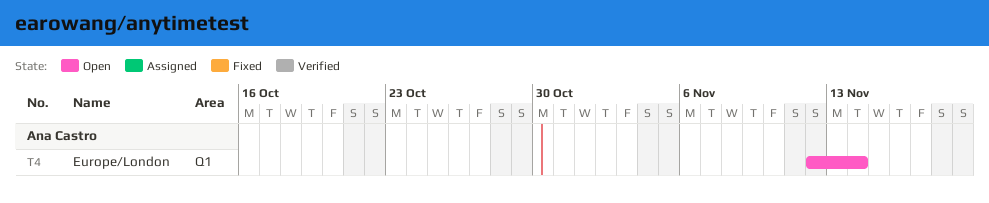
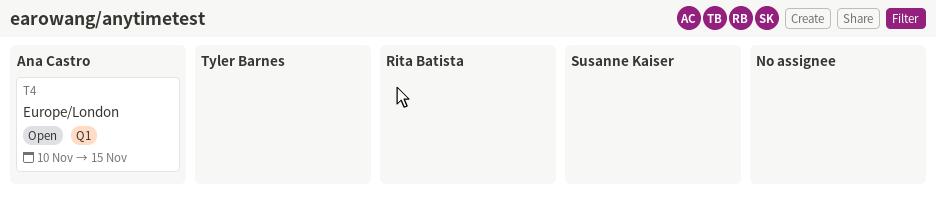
T4, start: Nov 12 -> Nov 10
T4, due: Nov 14 -> Nov 15

